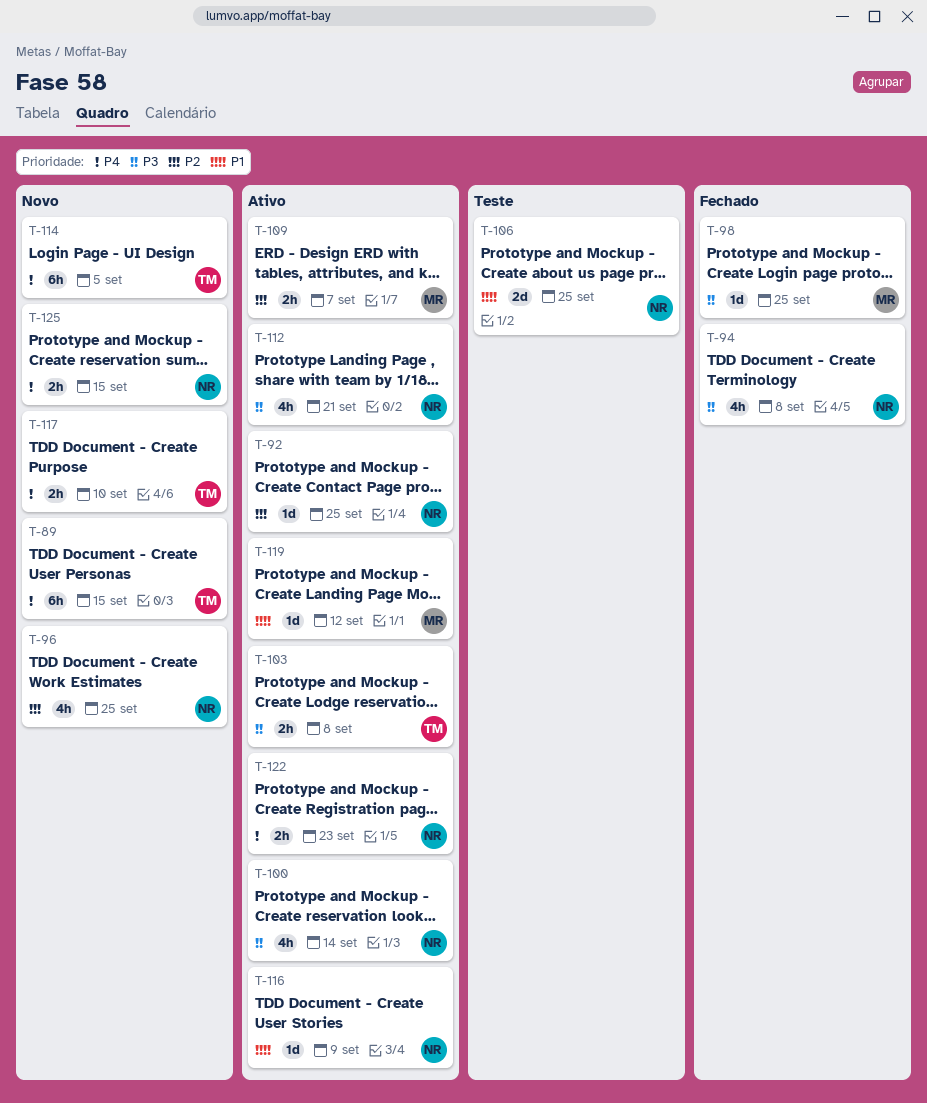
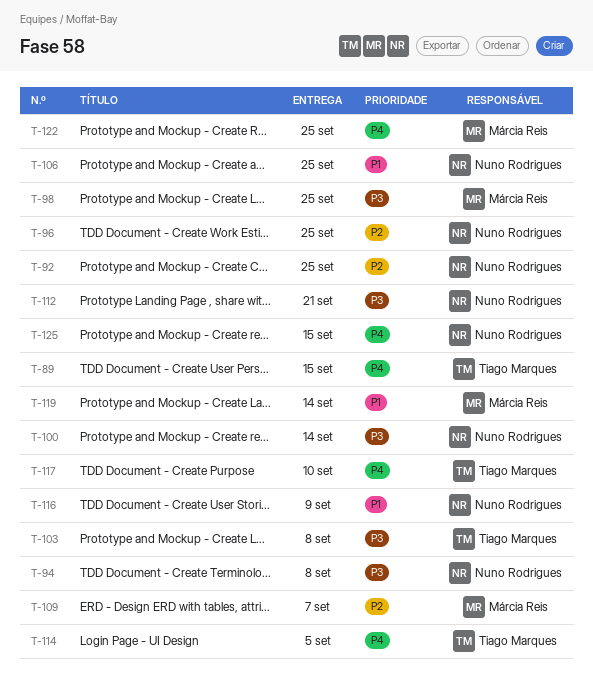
T-119, due: Sep 12 -> Sep 14
T-122, owner: Nuno Rodrigues -> Márcia Reis
T-122, due: Sep 23 -> Sep 25

